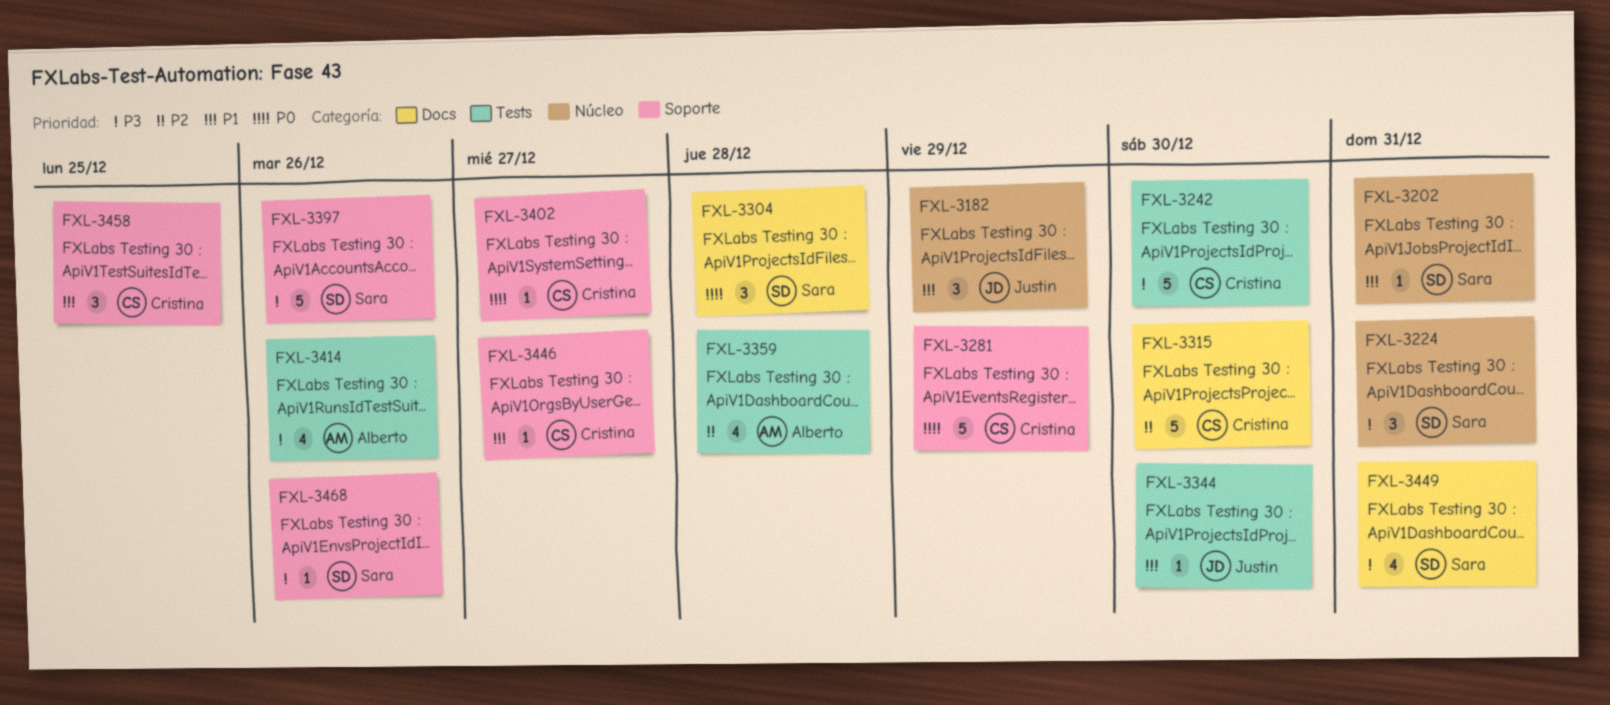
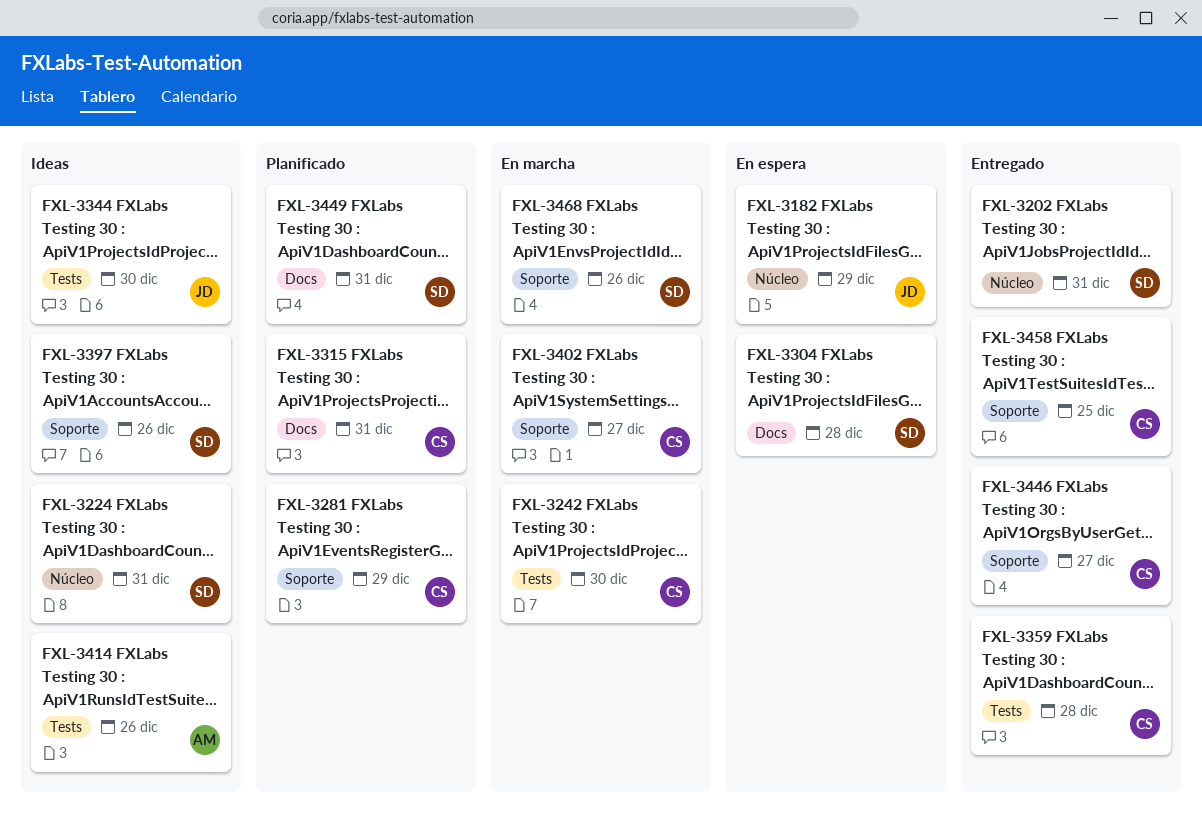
FXL-3315, due: Dec 30 -> Dec 31
FXL-3359, owner: Alberto -> Cristina

